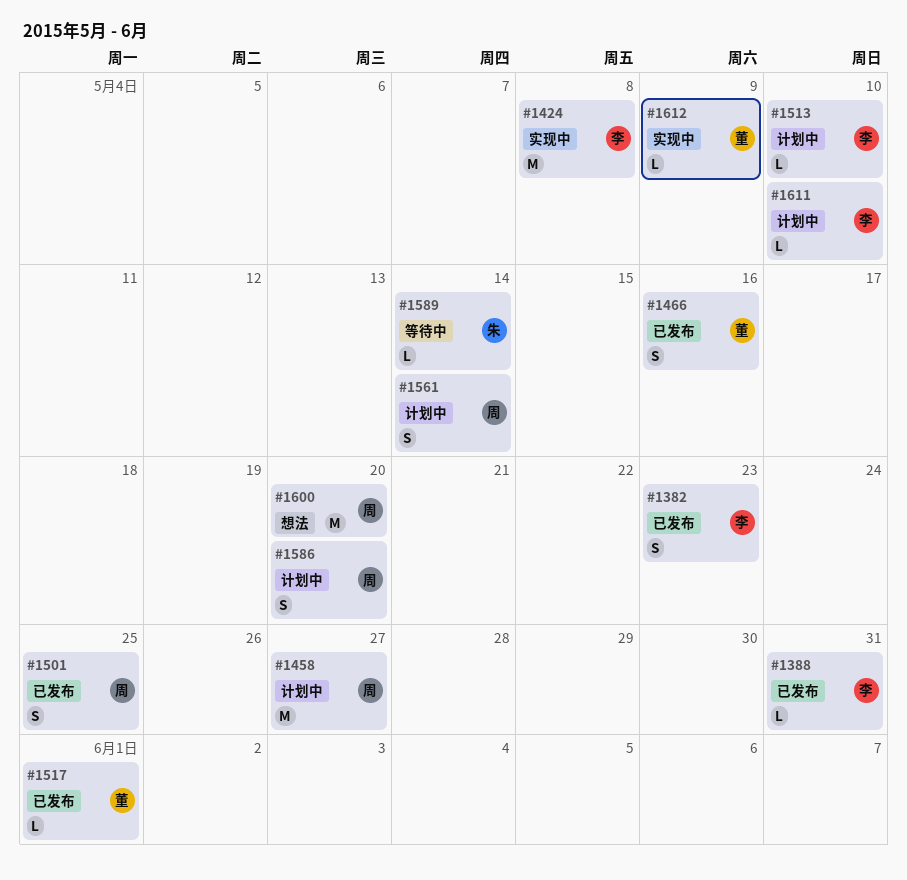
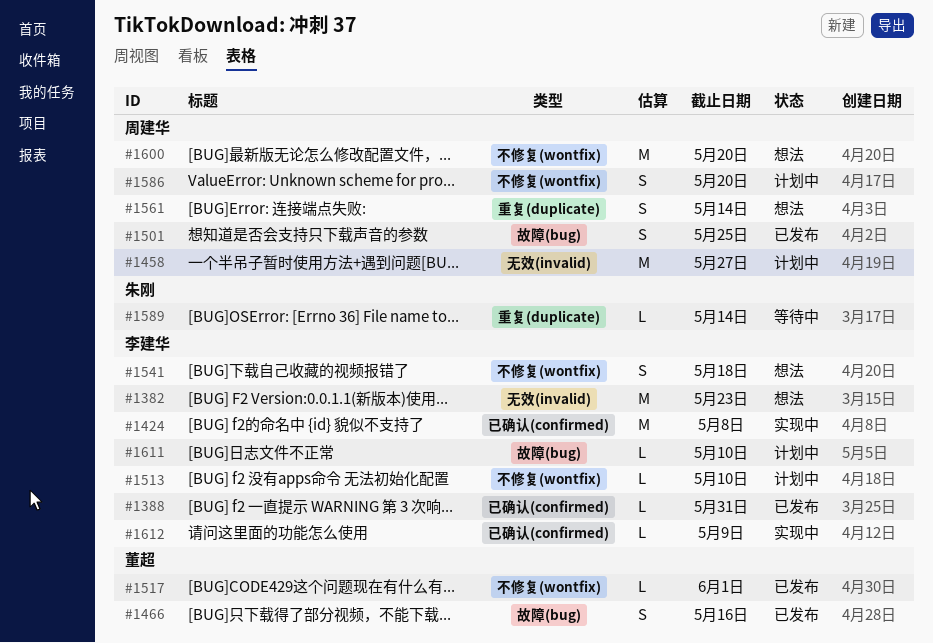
#1382, status: 已发布 -> 想法
#1382, estimate: S -> M
#1541: none -> present
#1561, status: 计划中 -> 想法
#1612, owner: 董超 -> 李建华

